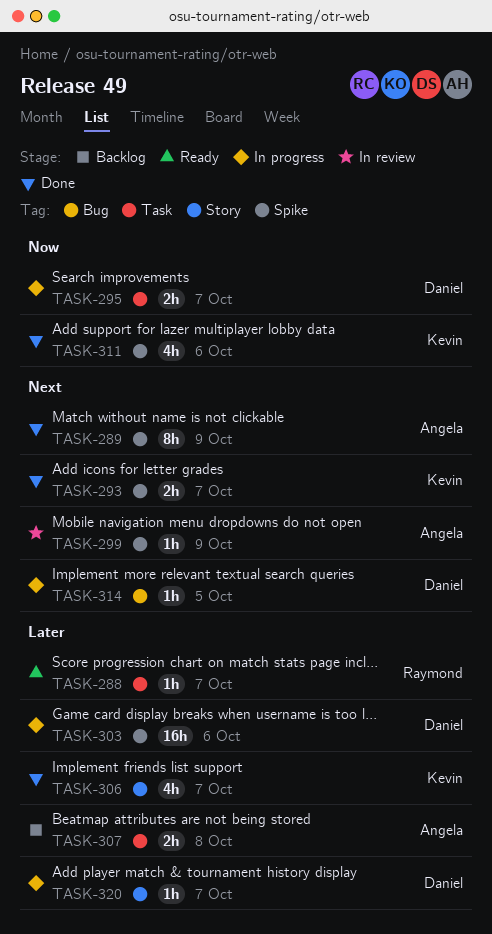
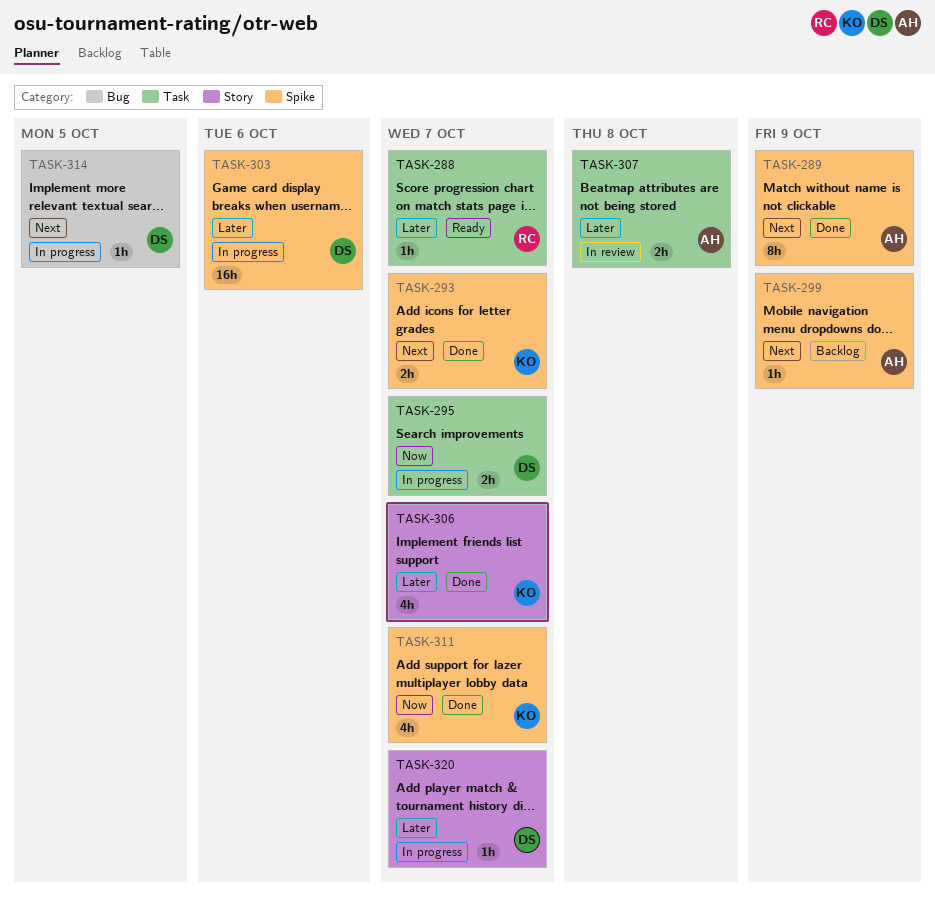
TASK-299, status: In review -> Backlog
TASK-307, status: Backlog -> In review
TASK-311, due: Oct 6 -> Oct 7

